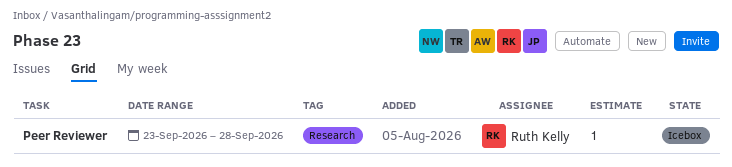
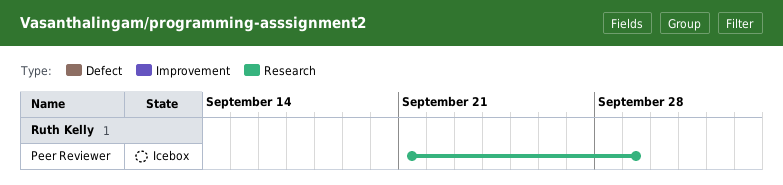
Peer Reviewer, start: Sep 23 -> Sep 21
Peer Reviewer, due: Sep 28 -> Sep 29

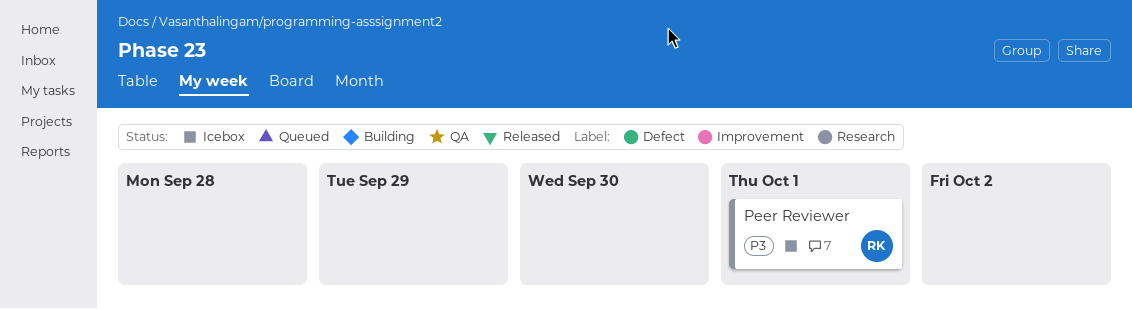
Peer Reviewer, due: Sep 29 -> Oct 1

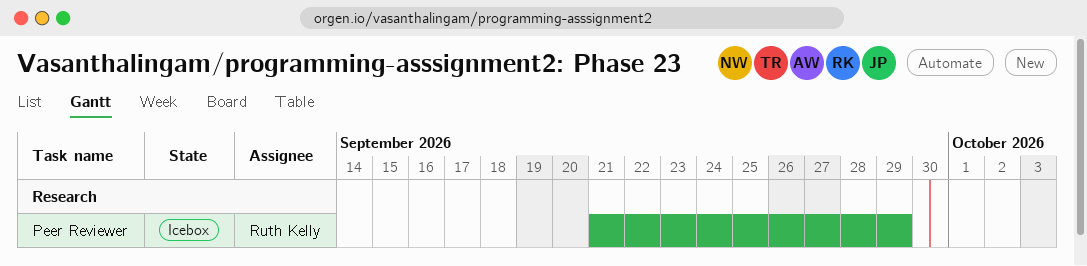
Peer Reviewer, due: Oct 1 -> Sep 29

